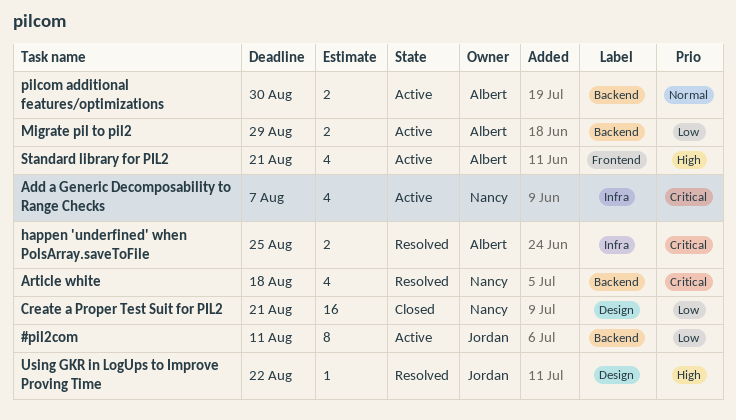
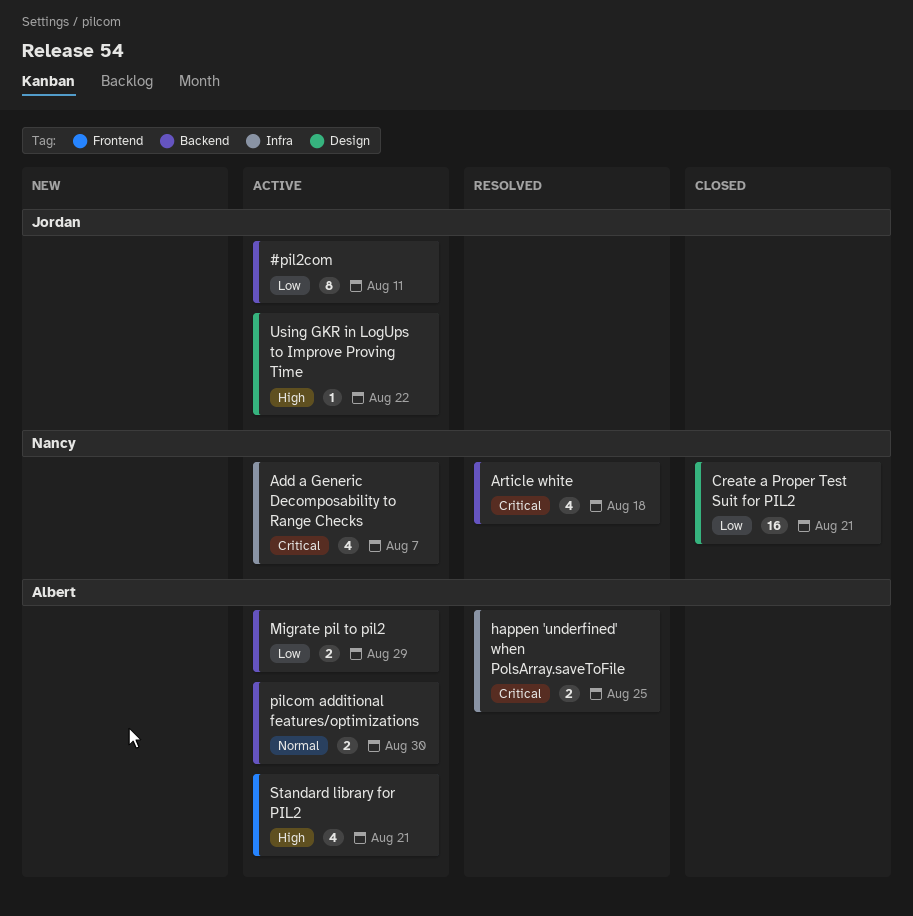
Using GKR in LogUps to Improve Proving Time, status: Resolved -> Active

